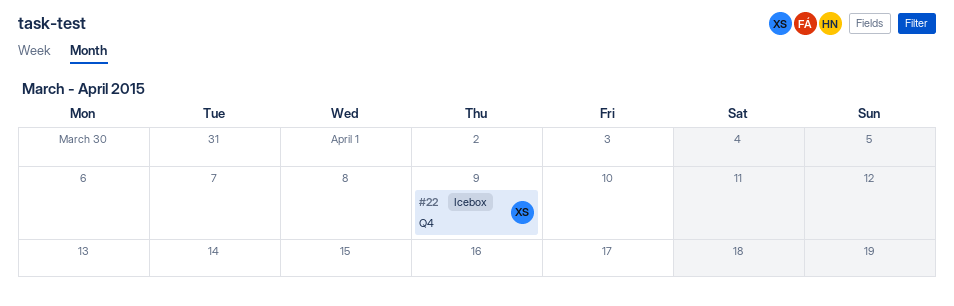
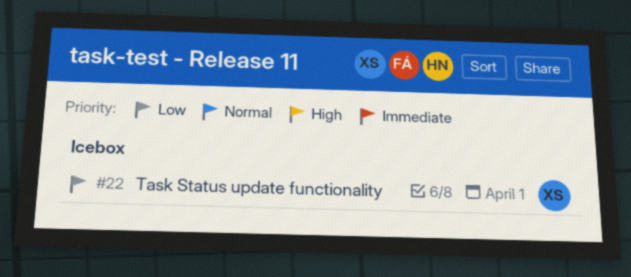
#22, due: Apr 9 -> Apr 1

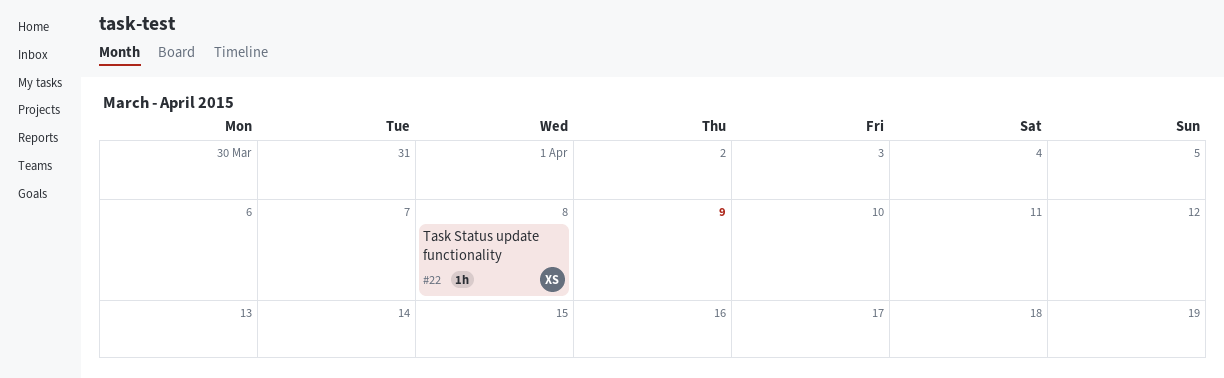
#22, due: Apr 1 -> Apr 8

